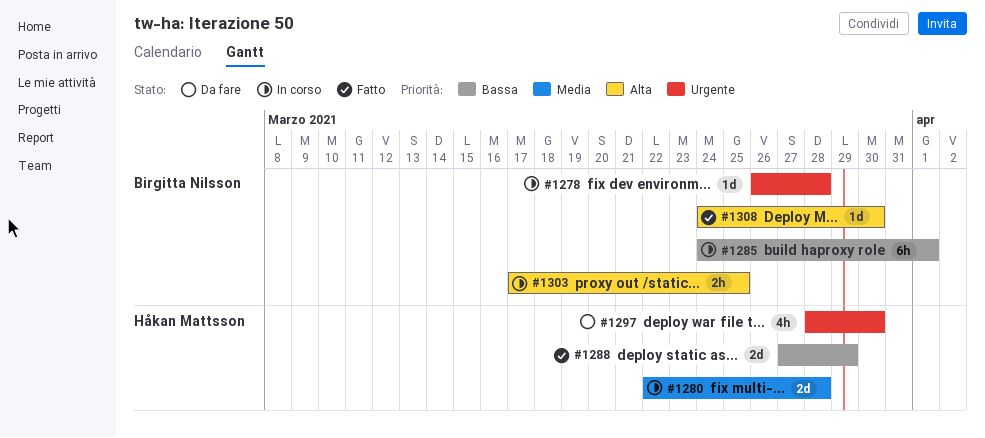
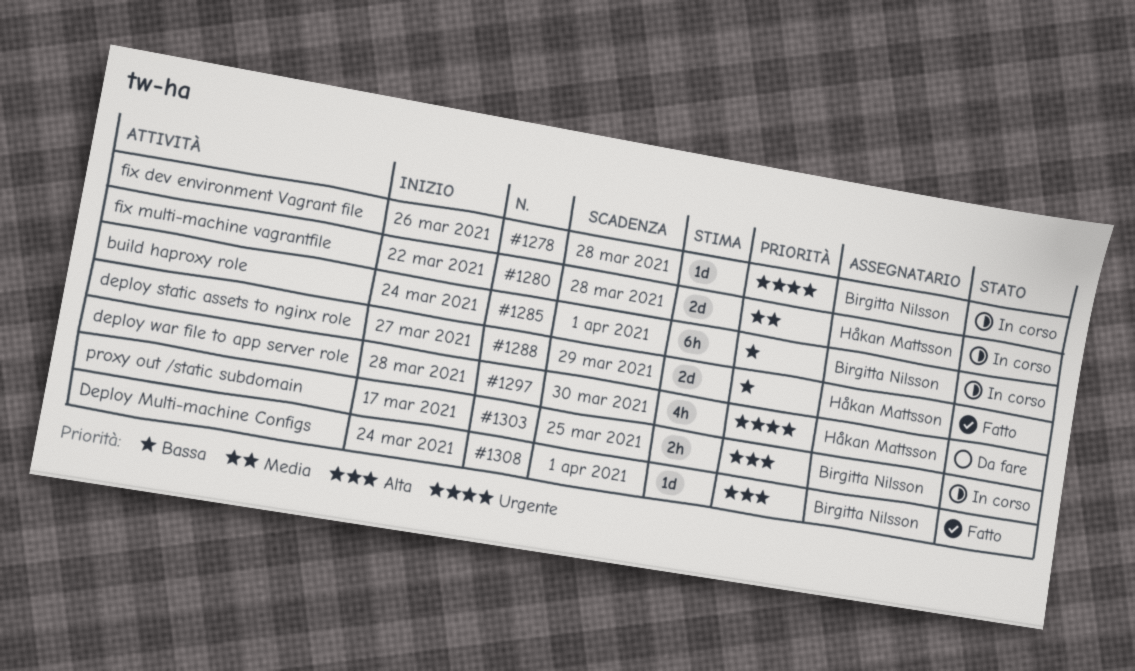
#1308, due: Mar 30 -> Apr 1

